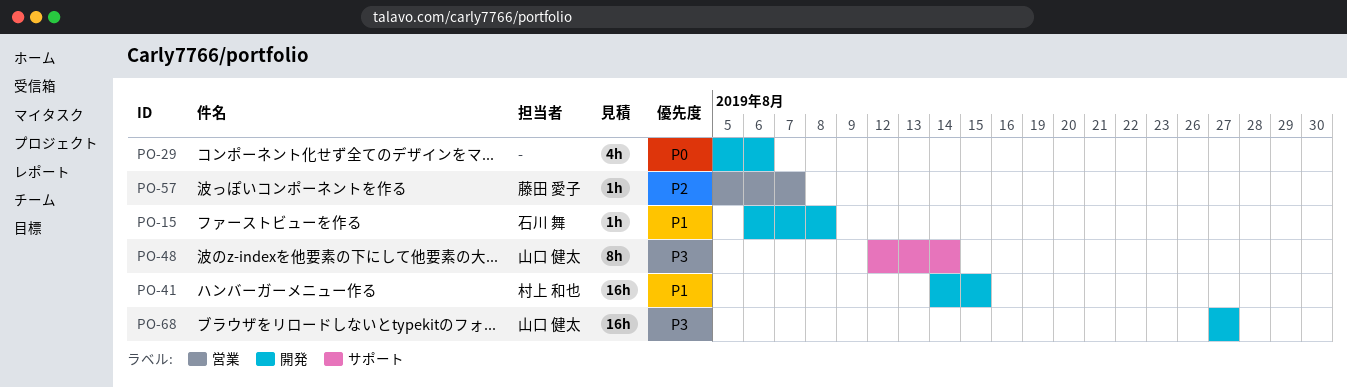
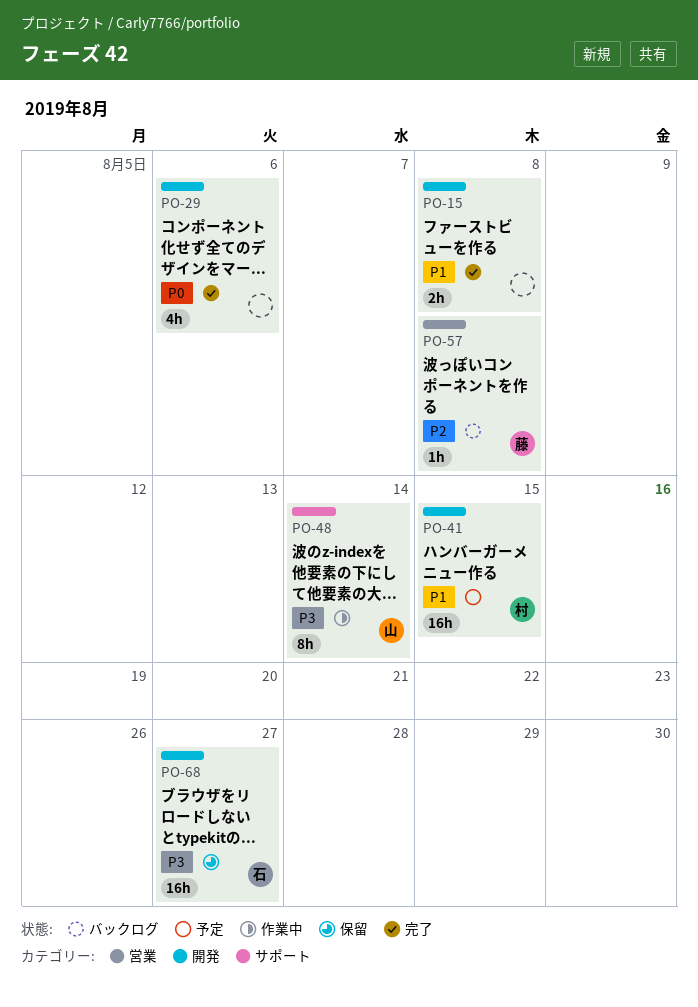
PO-15, owner: 石川 舞 -> none
PO-15, estimate: 1h -> 2h
PO-57, due: Aug 7 -> Aug 8
PO-68, owner: 山口 健太 -> 石川 舞

